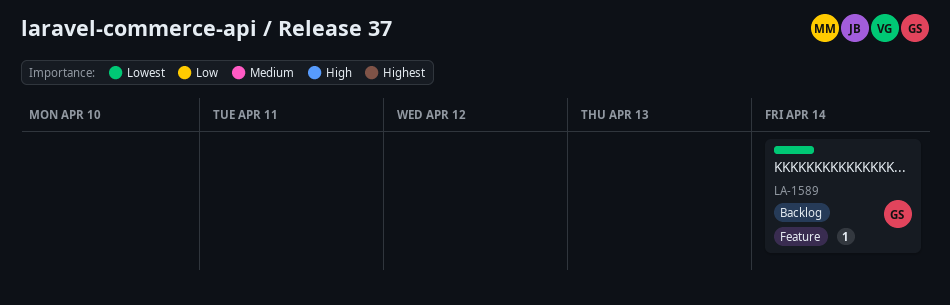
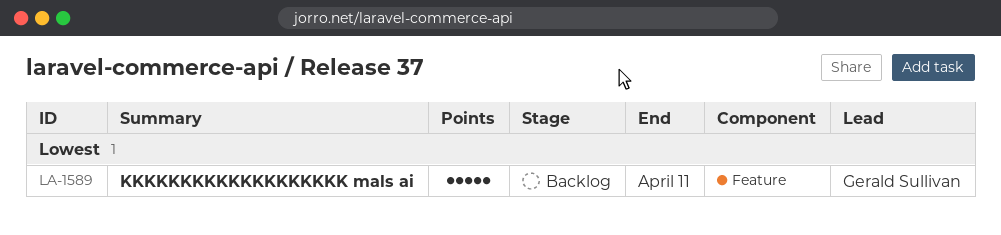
LA-1589, estimate: 1 -> 5
LA-1589, due: Apr 14 -> Apr 11

